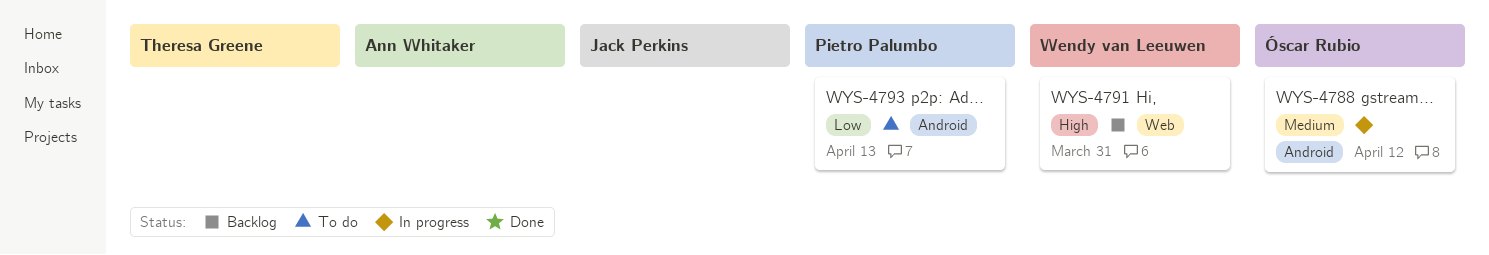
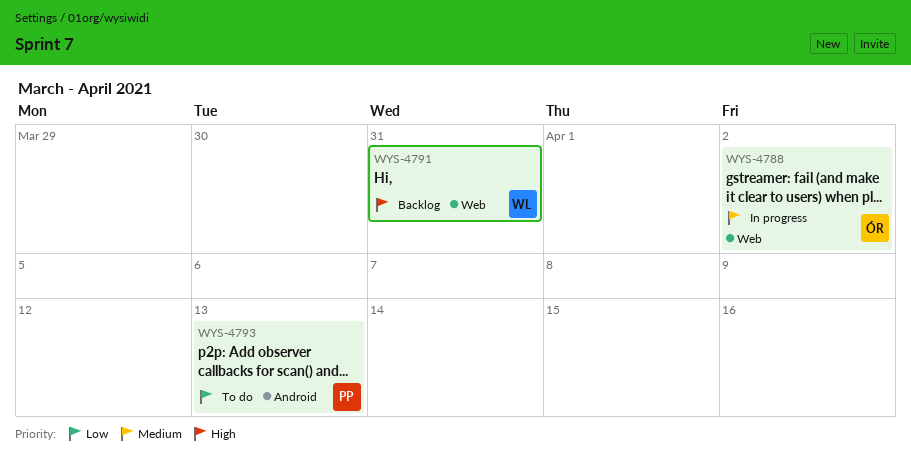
WYS-4788, label: Android -> Web
WYS-4788, due: Apr 12 -> Apr 2

